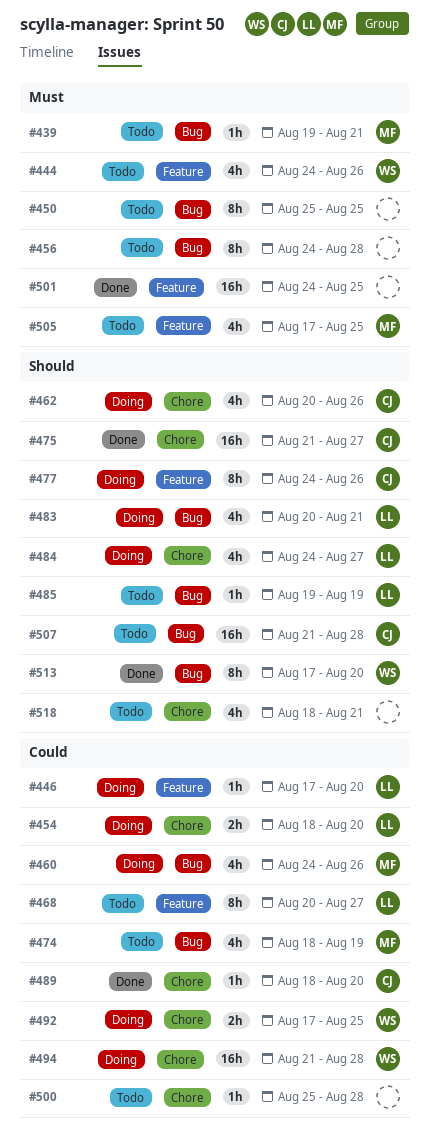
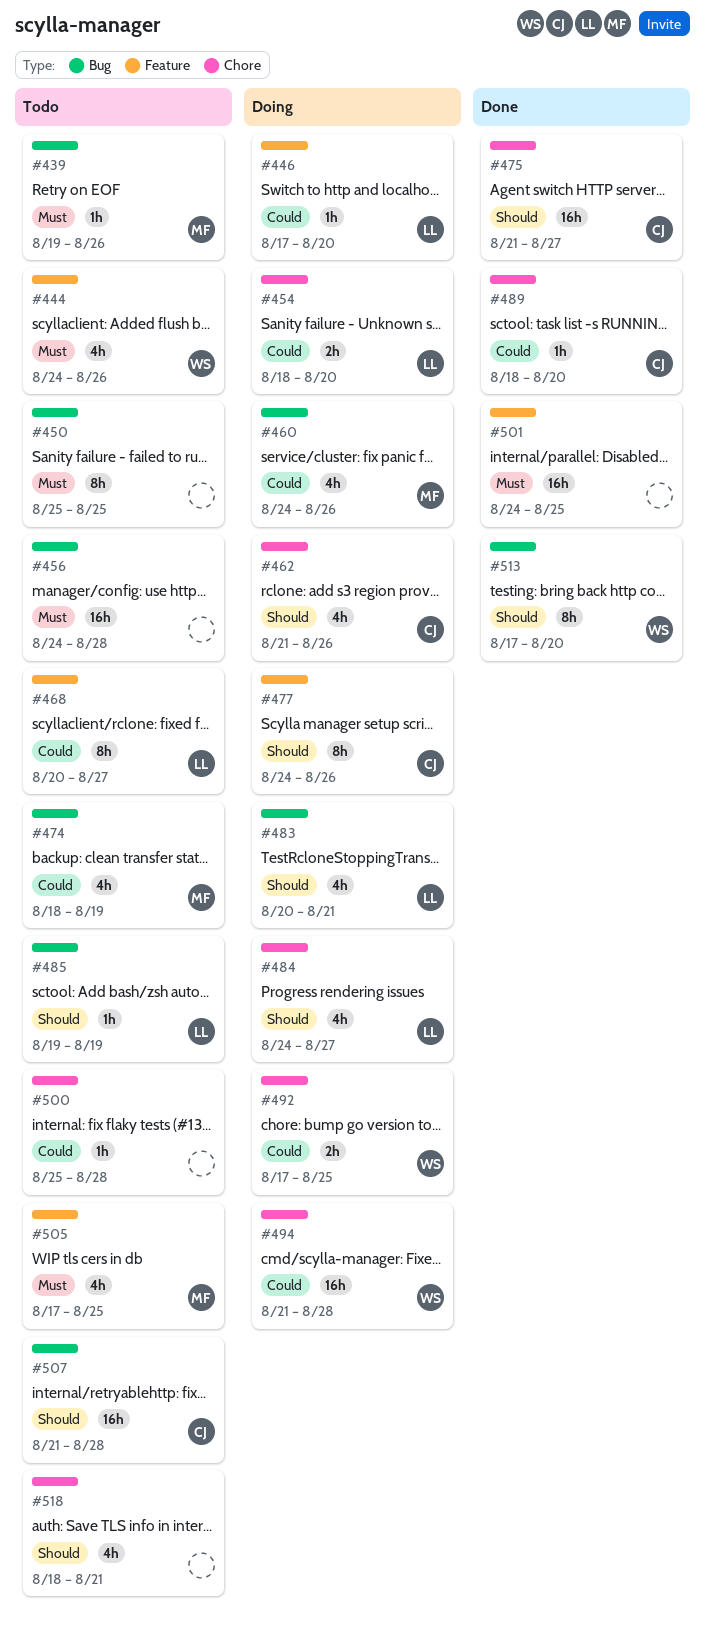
#439, due: Aug 21 -> Aug 26
#456, estimate: 8h -> 16h
#462, start: Aug 20 -> Aug 21

